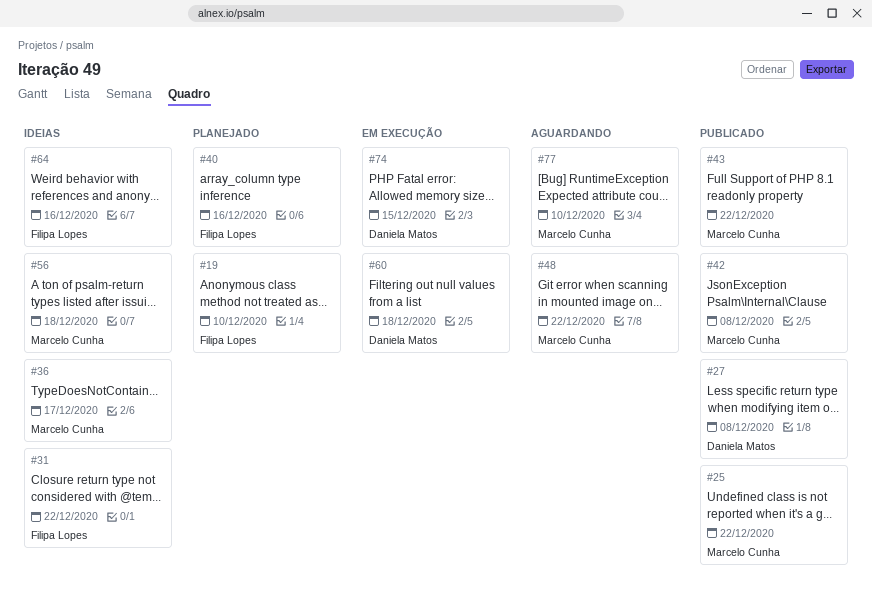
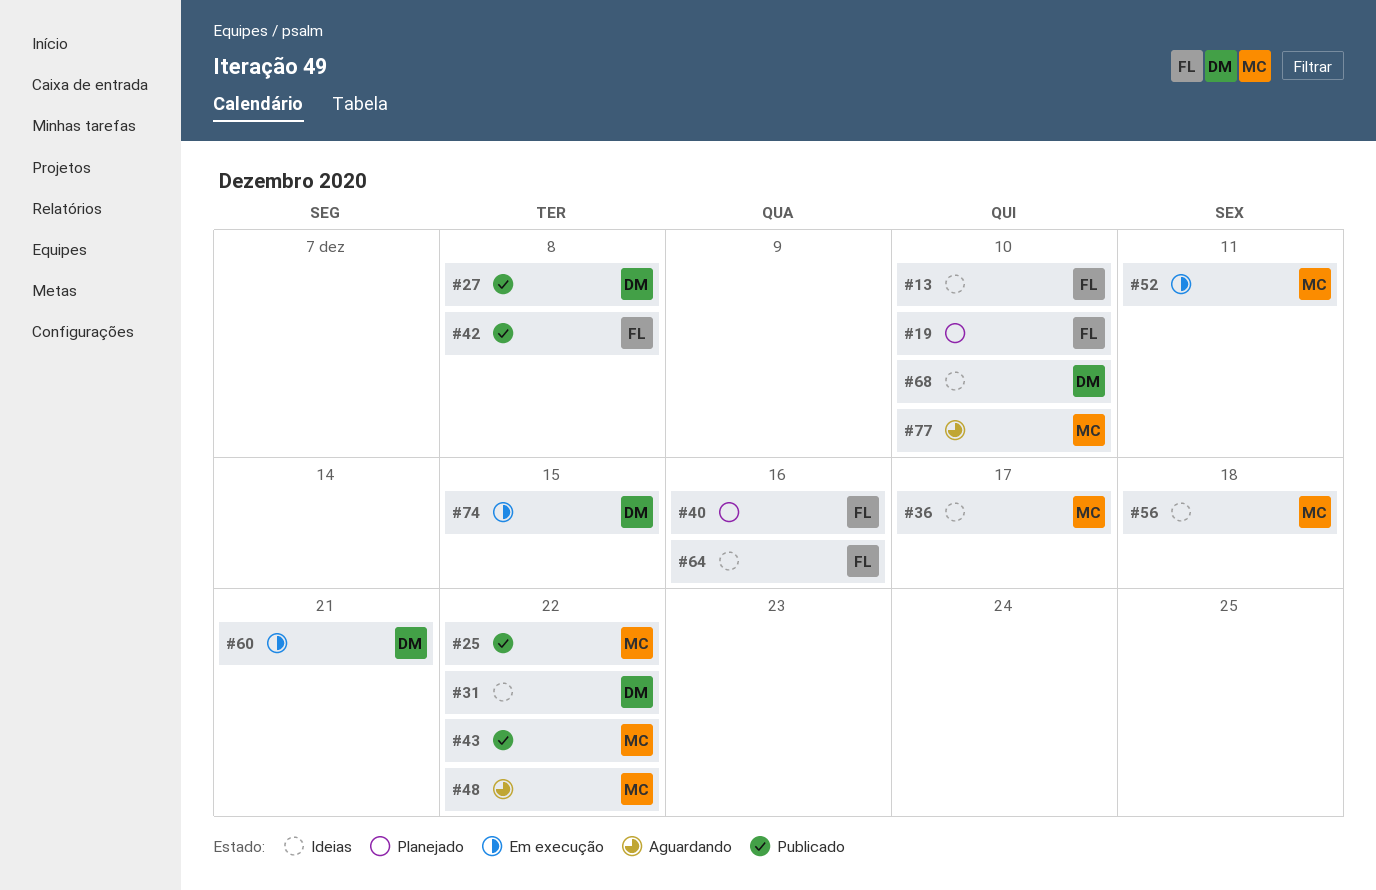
#13: none -> present
#31, owner: Filipa Lopes -> Daniela Matos
#42, owner: Marcelo Cunha -> Filipa Lopes
#52: none -> present
#60, due: Dec 18 -> Dec 21
#68: none -> present

